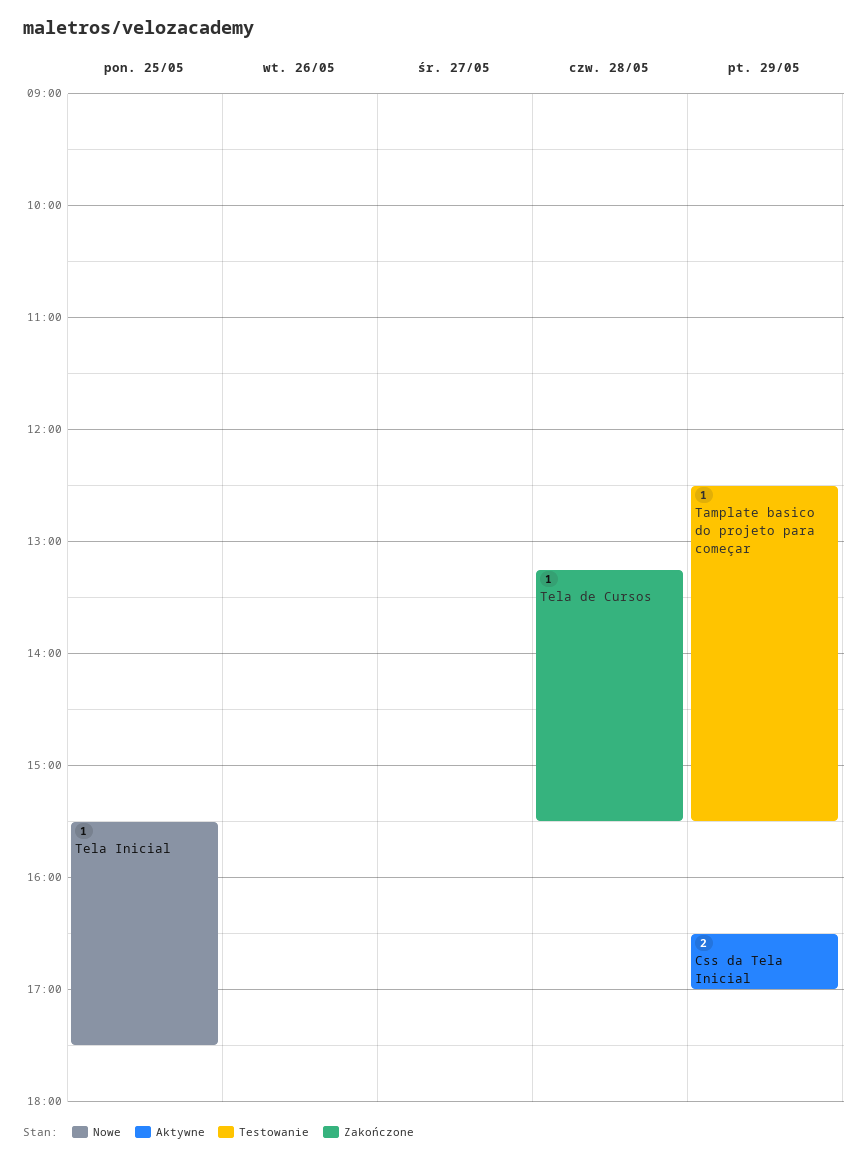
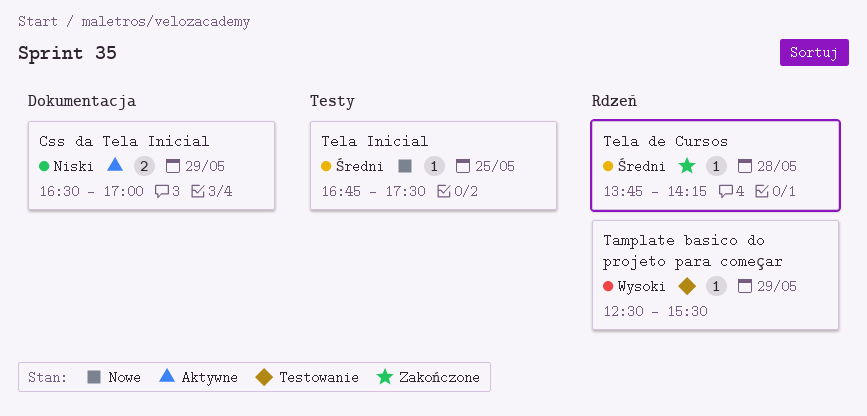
Tela de Cursos, begins: 13:15 -> 13:45
Tela de Cursos, ends: 15:30 -> 14:15
Tela Inicial, begins: 15:30 -> 16:45

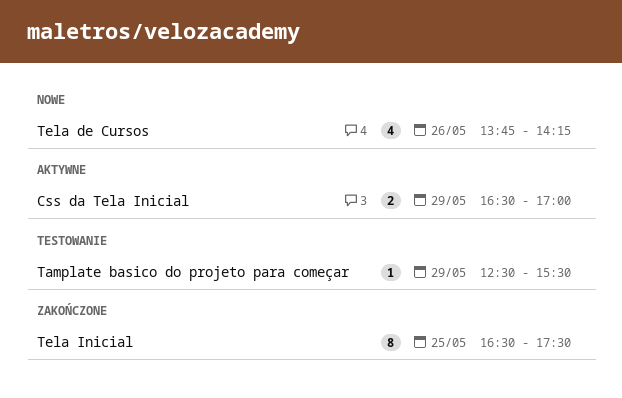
Tela de Cursos, status: Zakończone -> Nowe
Tela de Cursos, estimate: 1 -> 4
Tela de Cursos, day: May 28 -> May 26
Tela Inicial, status: Nowe -> Zakończone
Tela Inicial, estimate: 1 -> 8
Tela Inicial, begins: 16:45 -> 16:30

